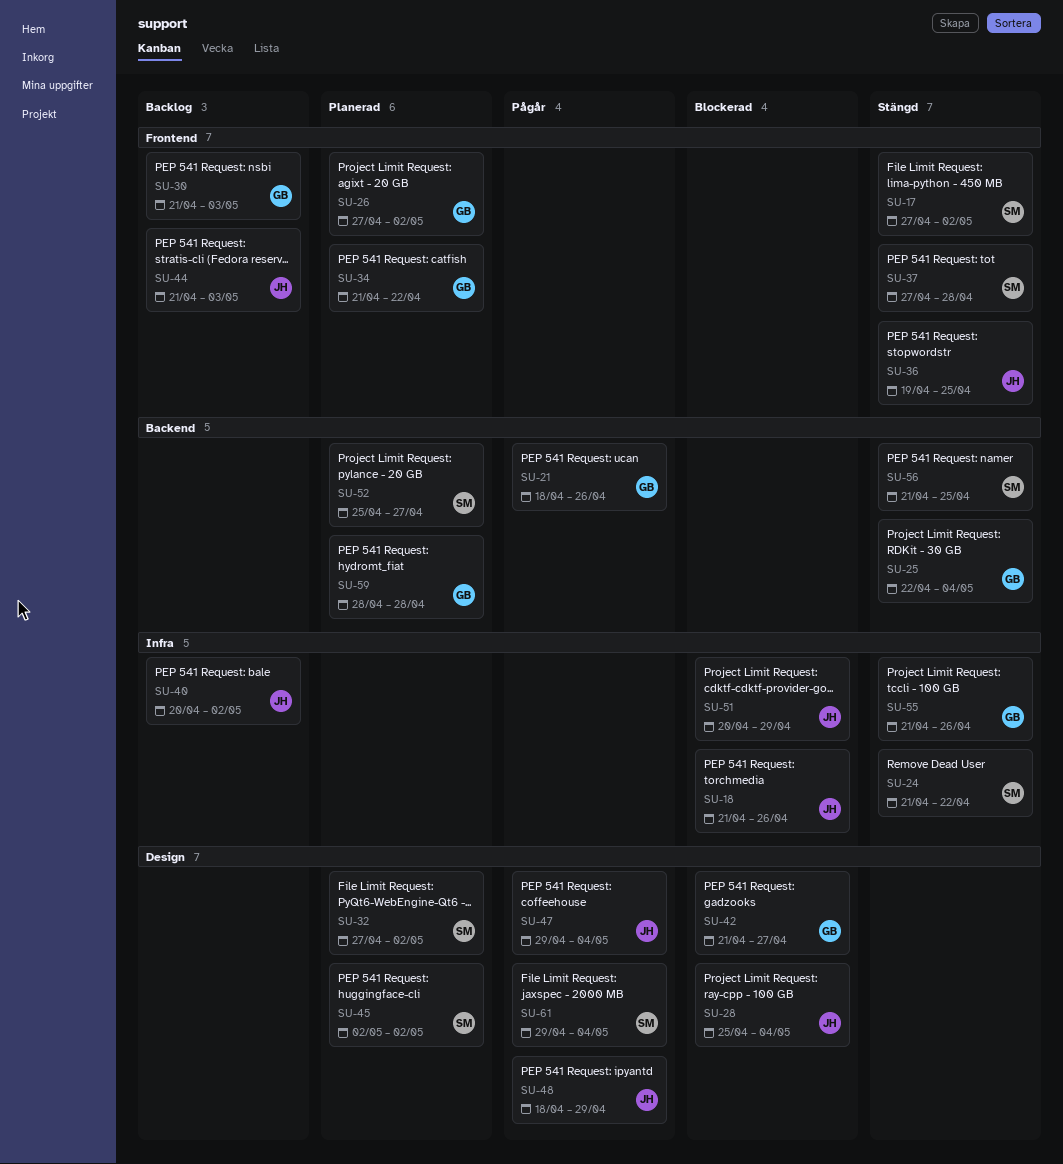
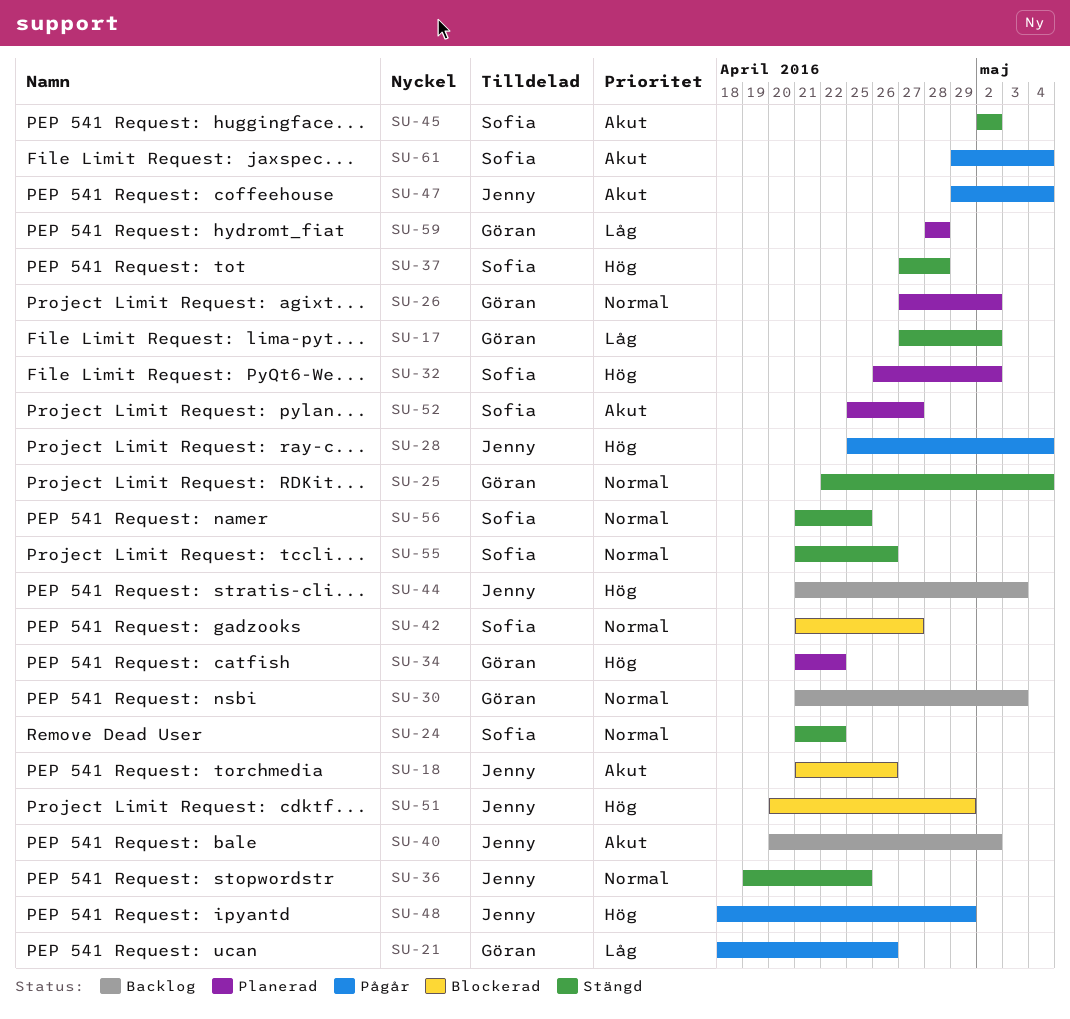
SU-17, owner: Sofia -> Göran
SU-28, status: Blockerad -> Pågår
SU-32, start: Apr 27 -> Apr 26
SU-42, owner: Göran -> Sofia
SU-45, status: Planerad -> Stängd
SU-55, owner: Göran -> Sofia

